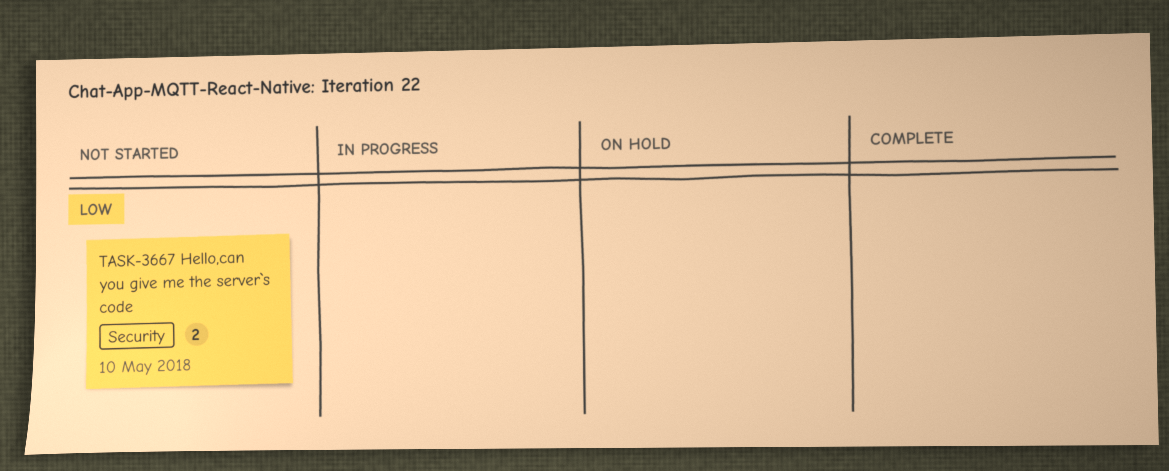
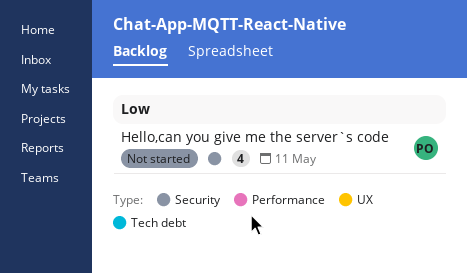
Hello,can you give me the server`s code, estimate: 2 -> 4
Hello,can you give me the server`s code, due: May 10 -> May 11

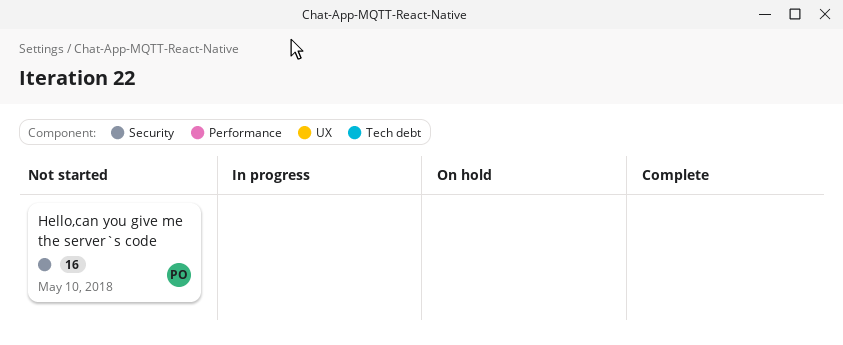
Hello,can you give me the server`s code, estimate: 4 -> 16
Hello,can you give me the server`s code, due: May 11 -> May 10

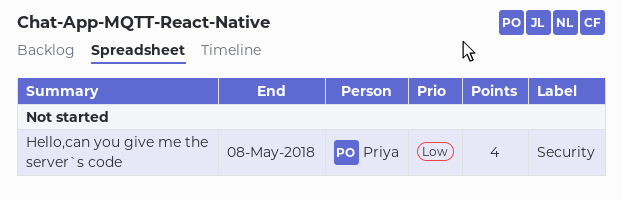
Hello,can you give me the server`s code, estimate: 16 -> 4
Hello,can you give me the server`s code, due: May 10 -> May 8

